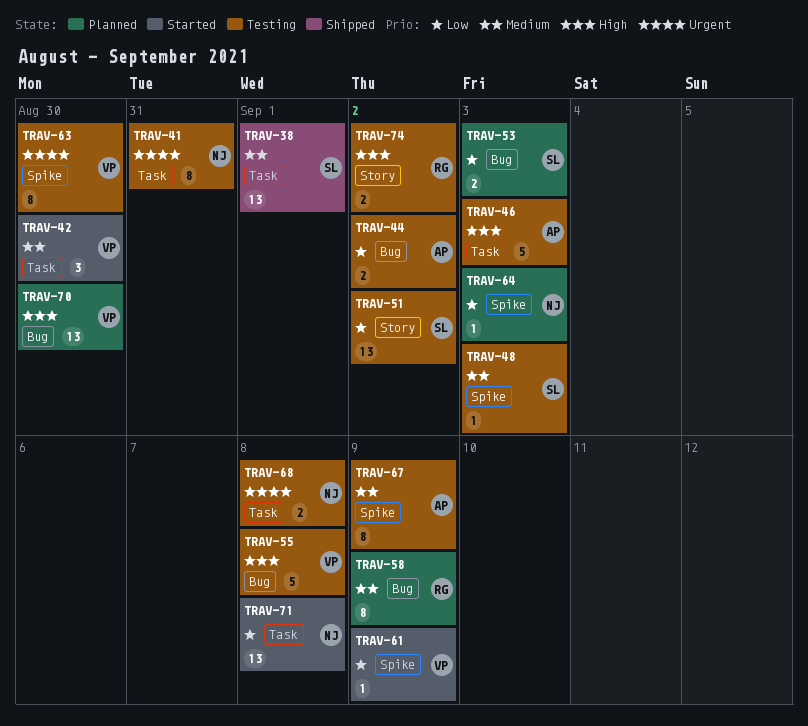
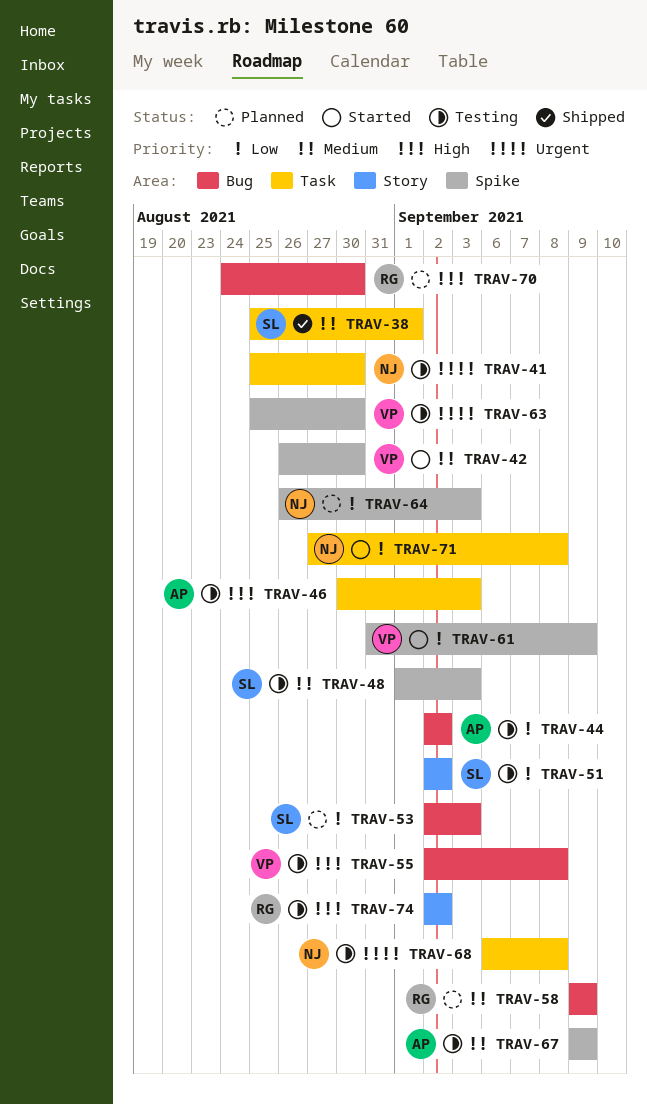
TRAV-41, due: Aug 31 -> Aug 30
TRAV-42, label: Task -> Spike
TRAV-70, owner: VP -> RG

